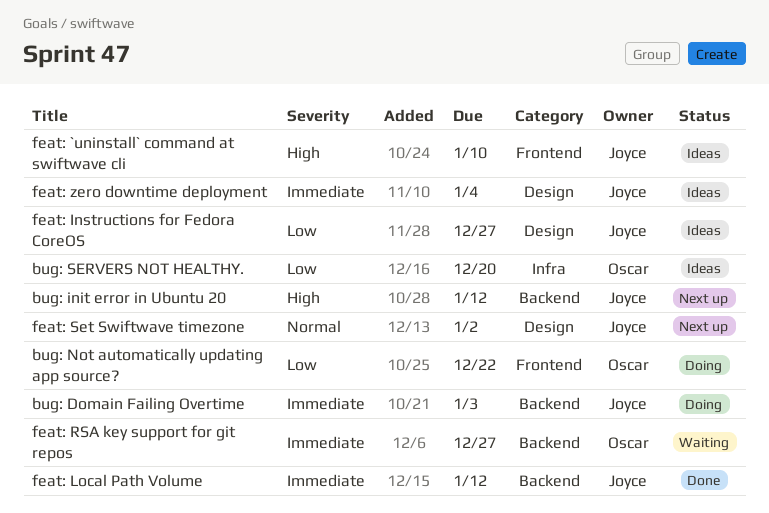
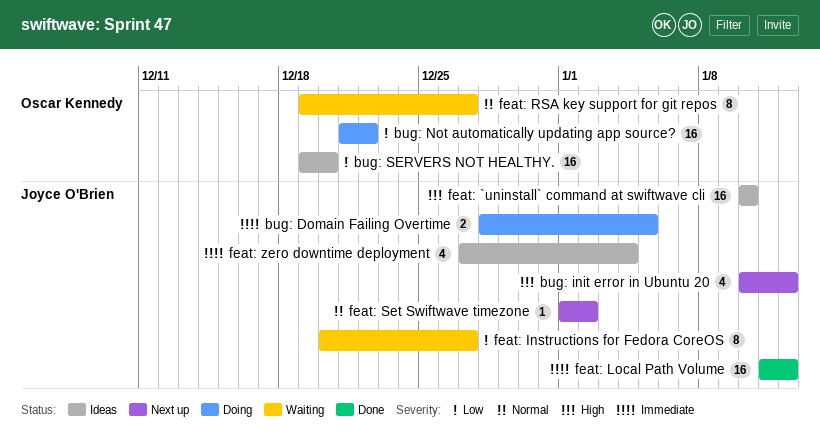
bug: Domain Failing Overtime, due: Jan 3 -> Jan 5
feat: Instructions for Fedora CoreOS, status: Ideas -> Waiting
feat: RSA key support for git repos, priority: Immediate -> Normal

